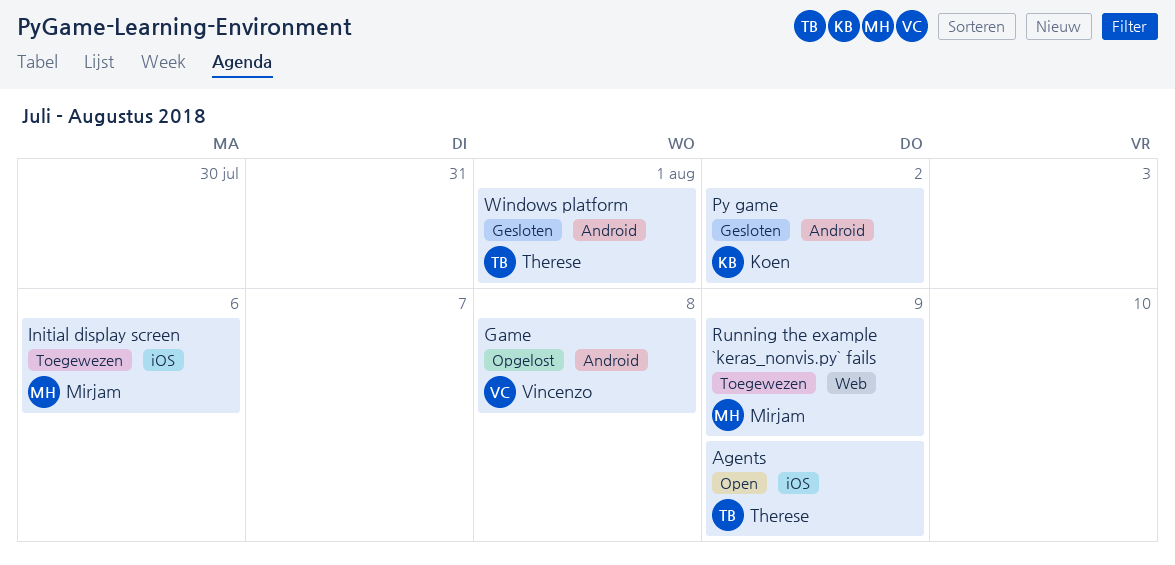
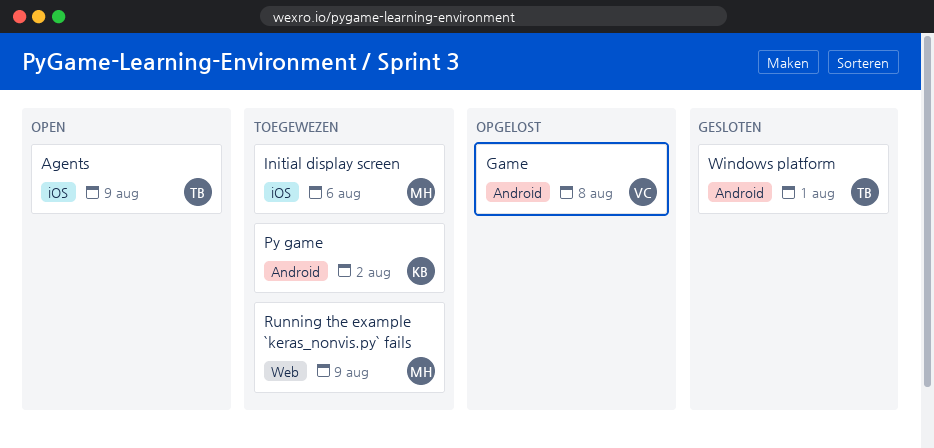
Py game, status: Gesloten -> Toegewezen

